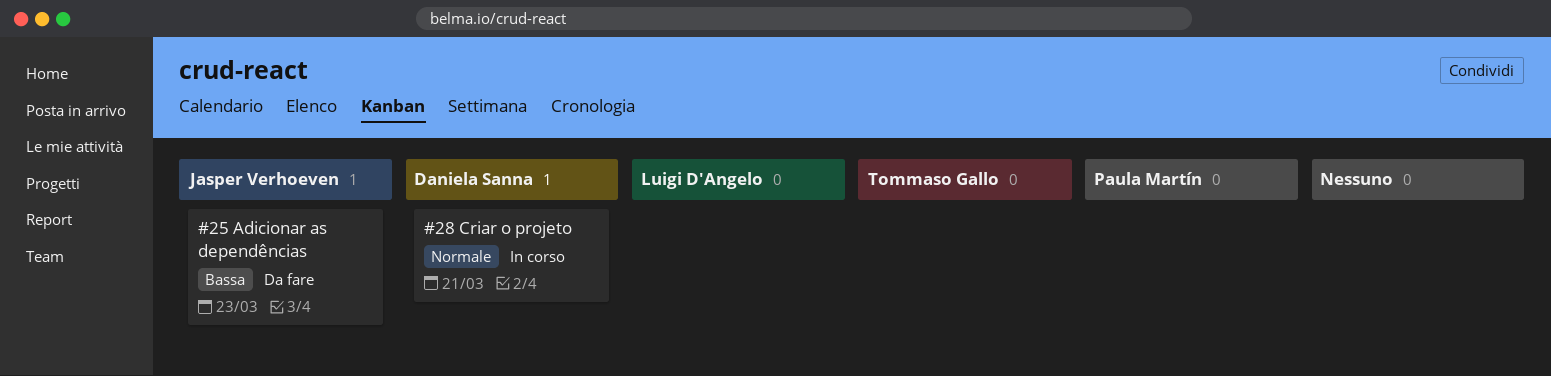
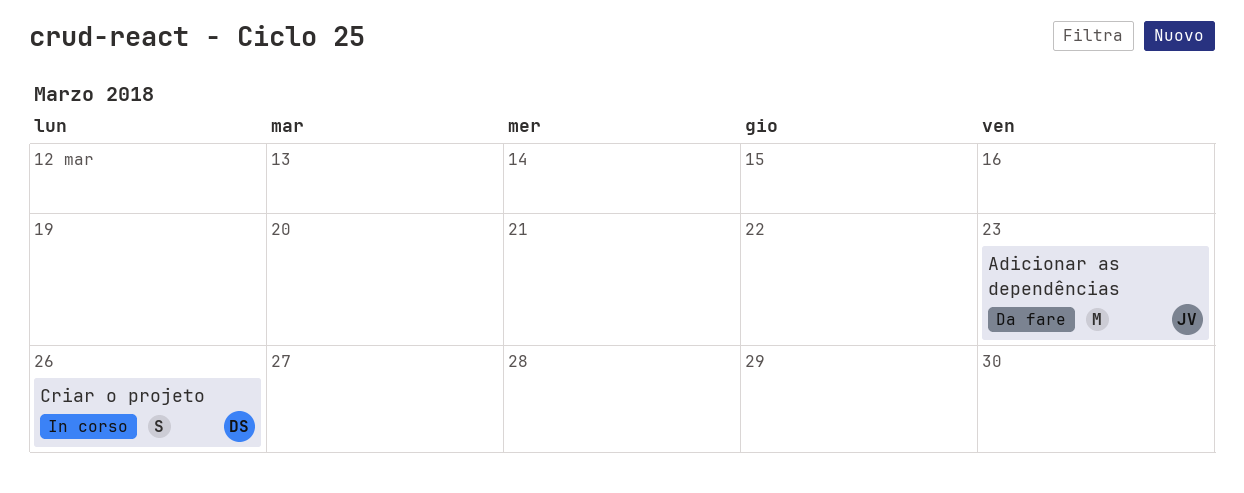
Criar o projeto, due: Mar 21 -> Mar 26

